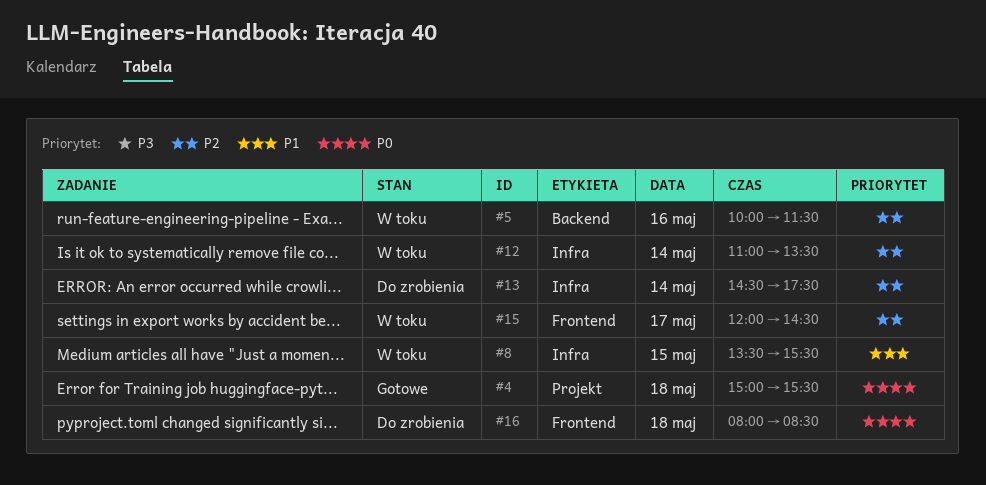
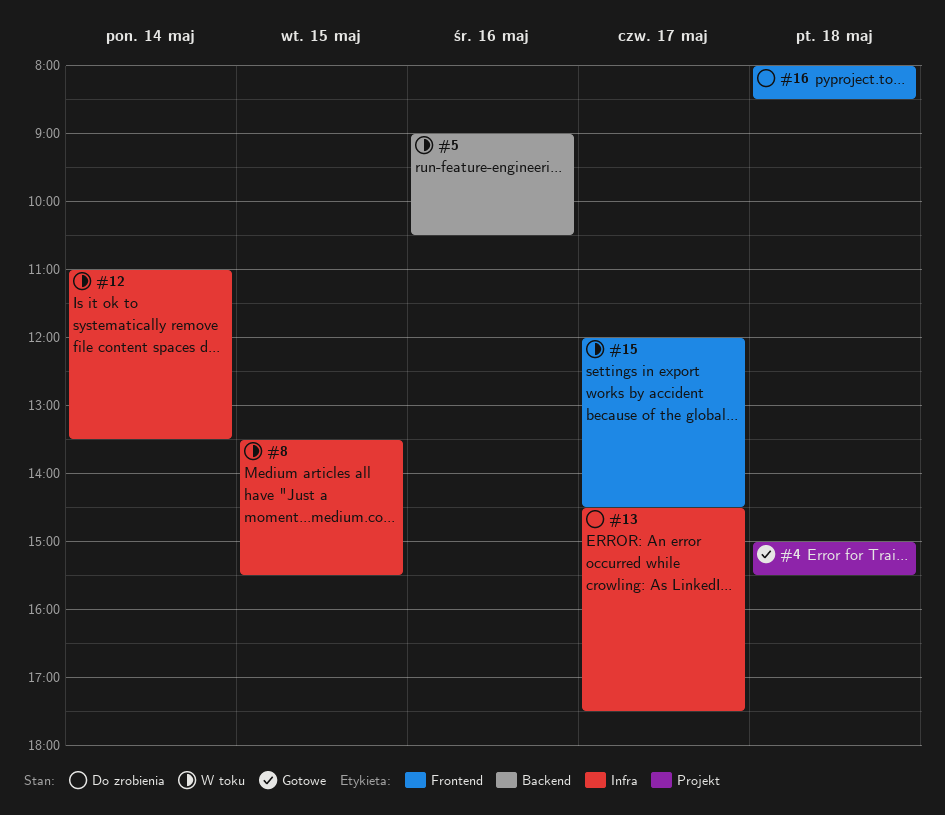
#5, begins: 10:00 -> 09:00
#5, ends: 11:30 -> 10:30
#13, day: May 14 -> May 17

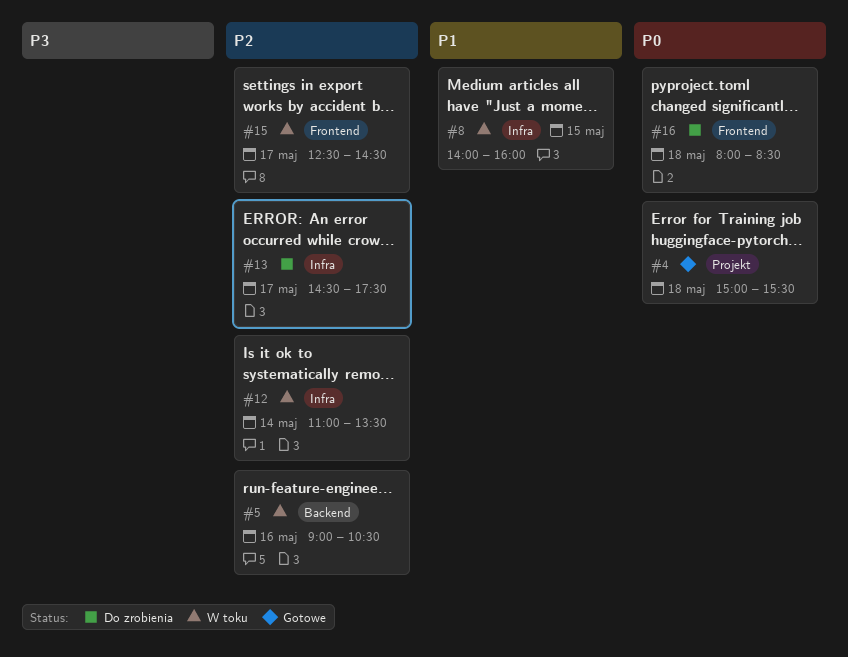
#8, begins: 13:30 -> 14:00
#8, ends: 15:30 -> 16:00
#15, begins: 12:00 -> 12:30

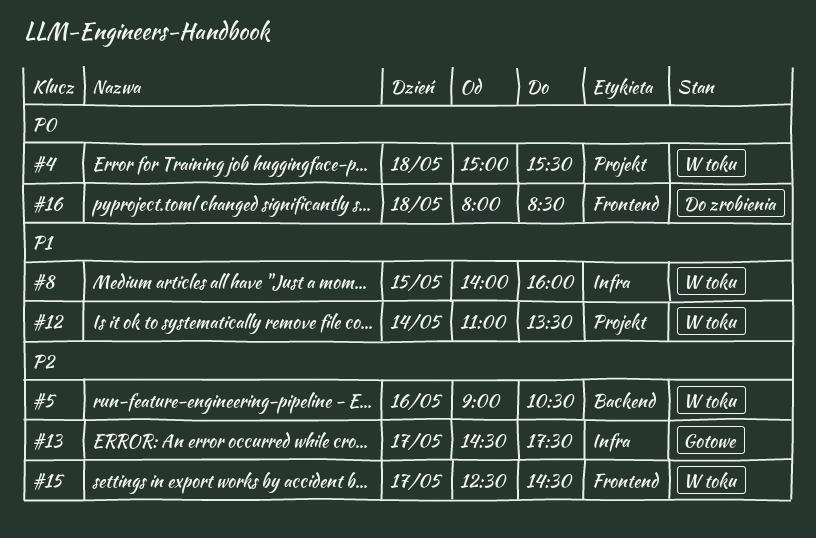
#4, status: Gotowe -> W toku
#12, priority: P2 -> P1
#12, label: Infra -> Projekt
#13, status: Do zrobienia -> Gotowe

